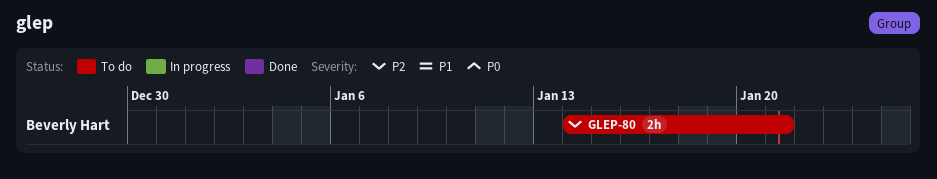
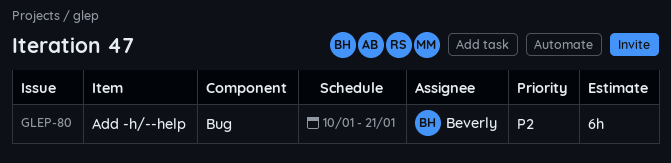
GLEP-80, estimate: 2h -> 6h
GLEP-80, start: Jan 14 -> Jan 10

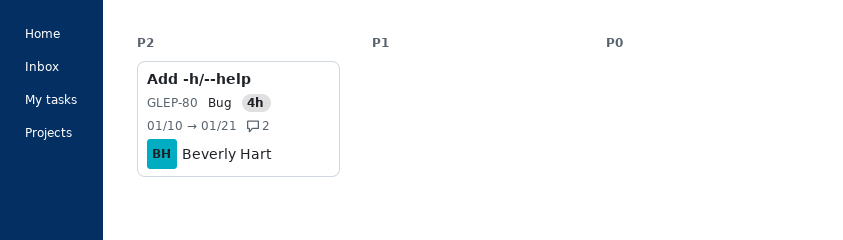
GLEP-80, estimate: 6h -> 4h

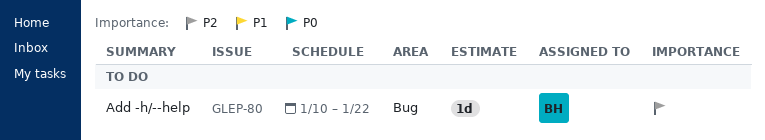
GLEP-80, estimate: 4h -> 1d
GLEP-80, due: Jan 21 -> Jan 22

